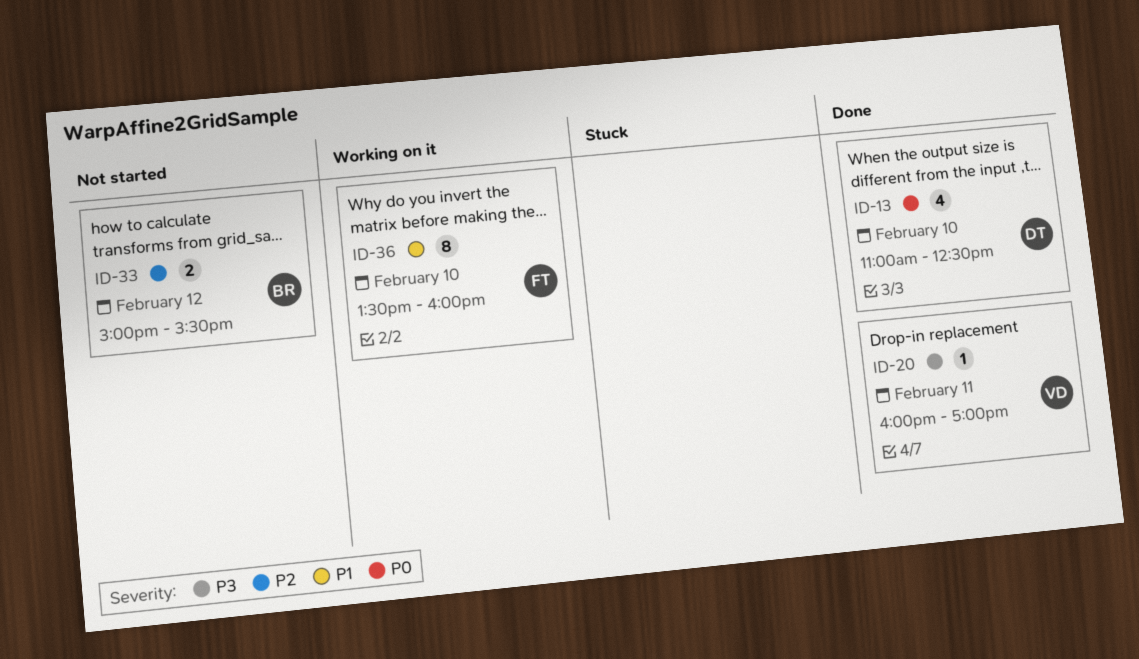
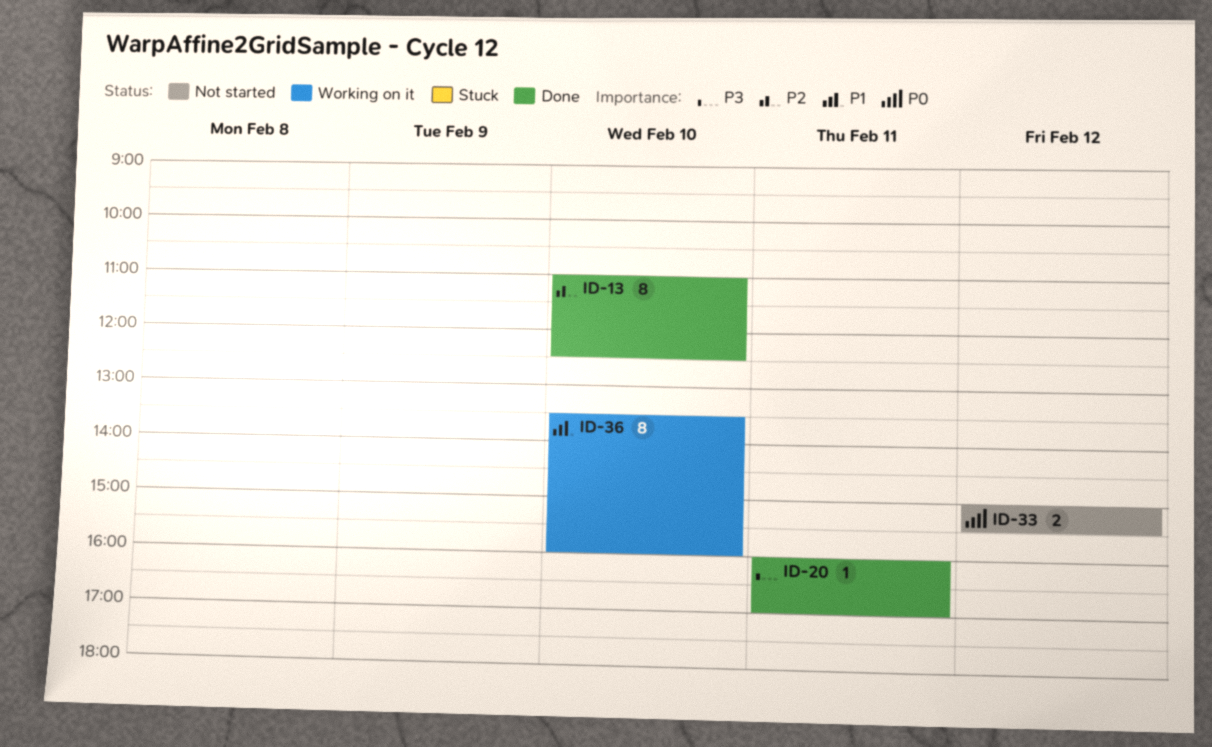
ID-13, priority: P0 -> P2
ID-13, estimate: 4 -> 8
ID-33, priority: P2 -> P0

